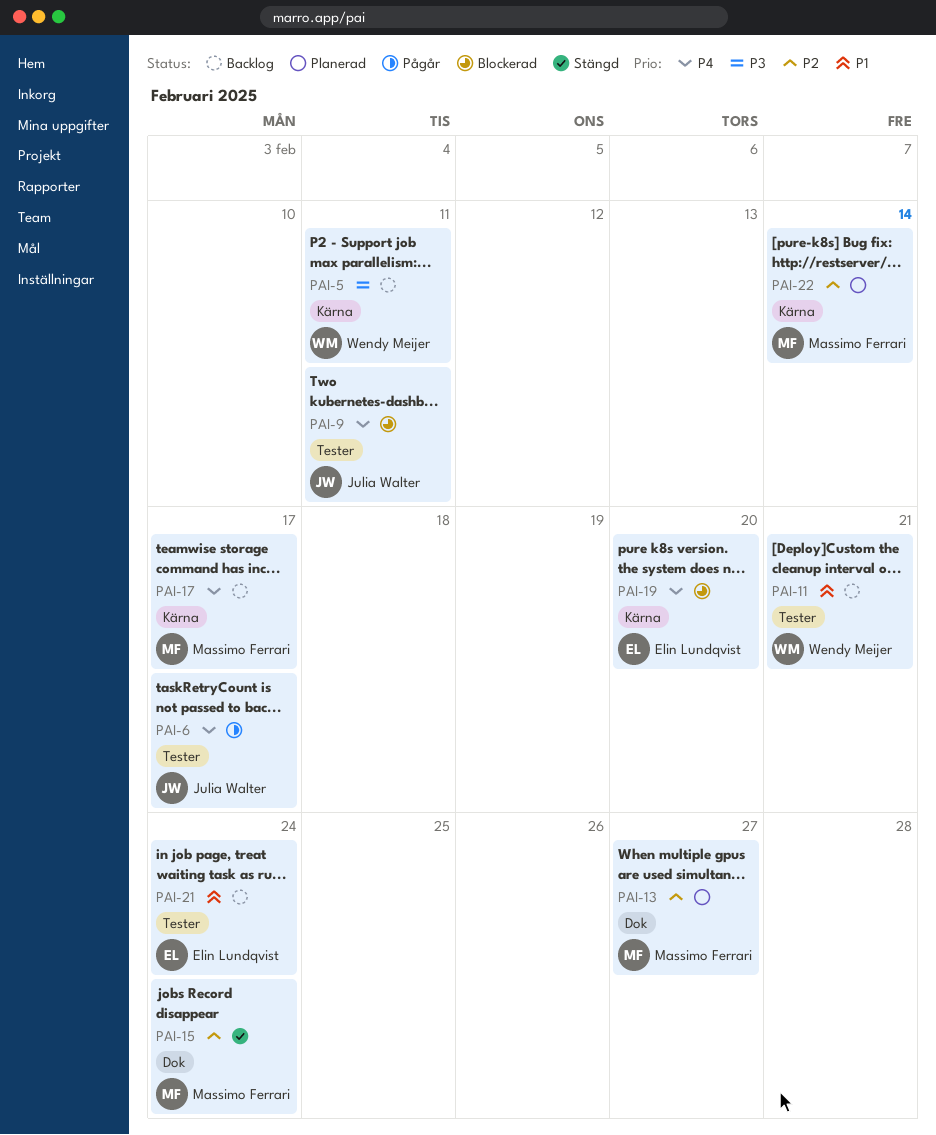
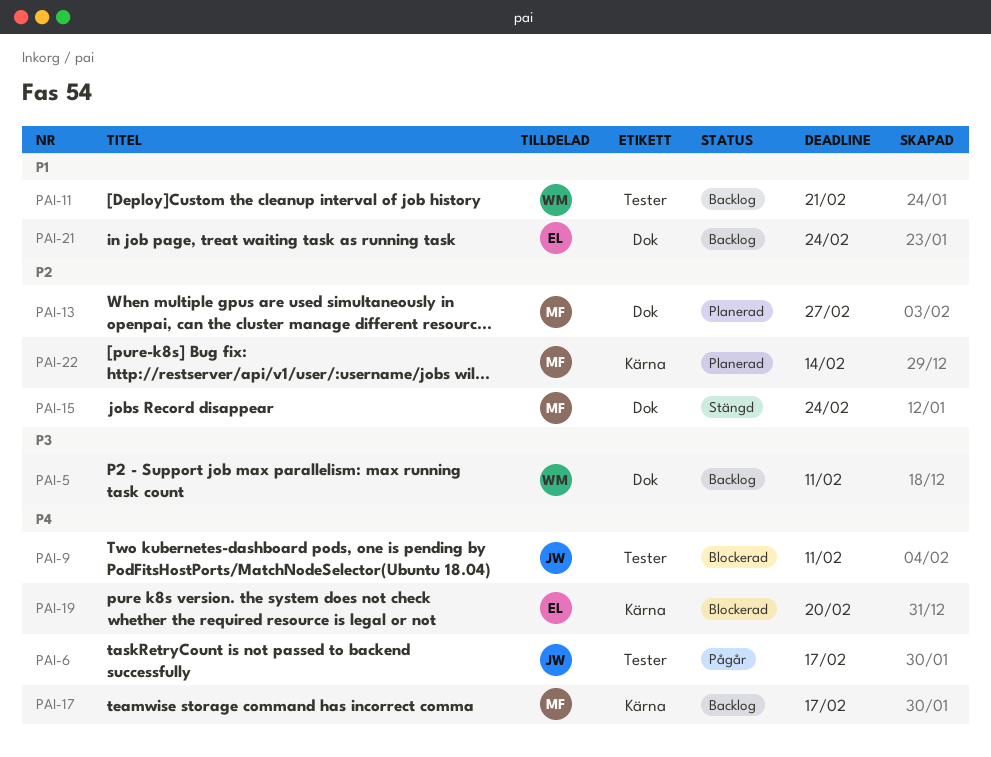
PAI-5, label: Kärna -> Dok
PAI-21, label: Tester -> Dok

